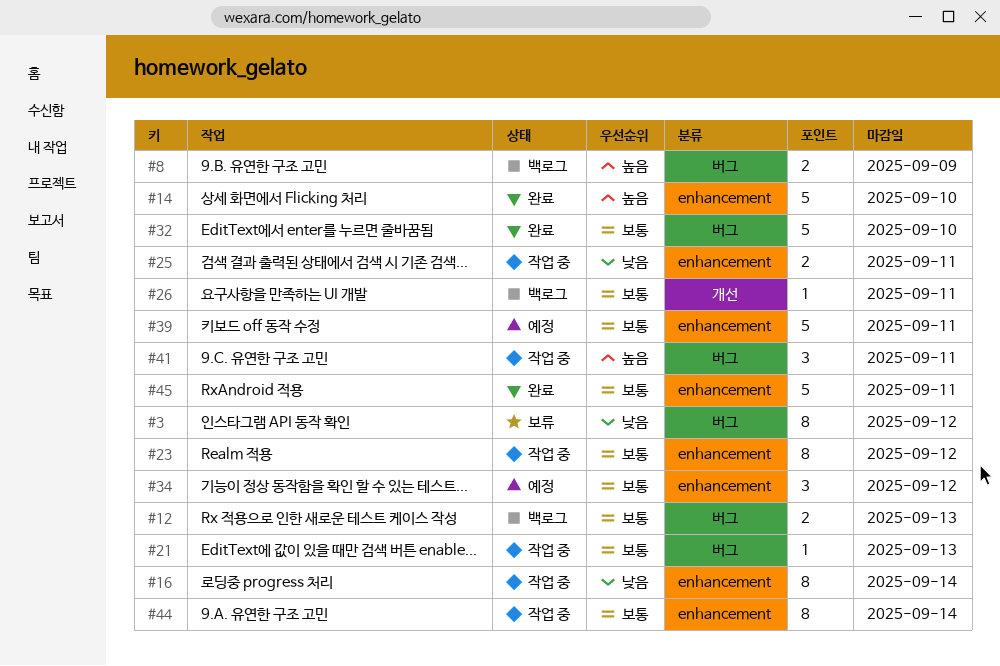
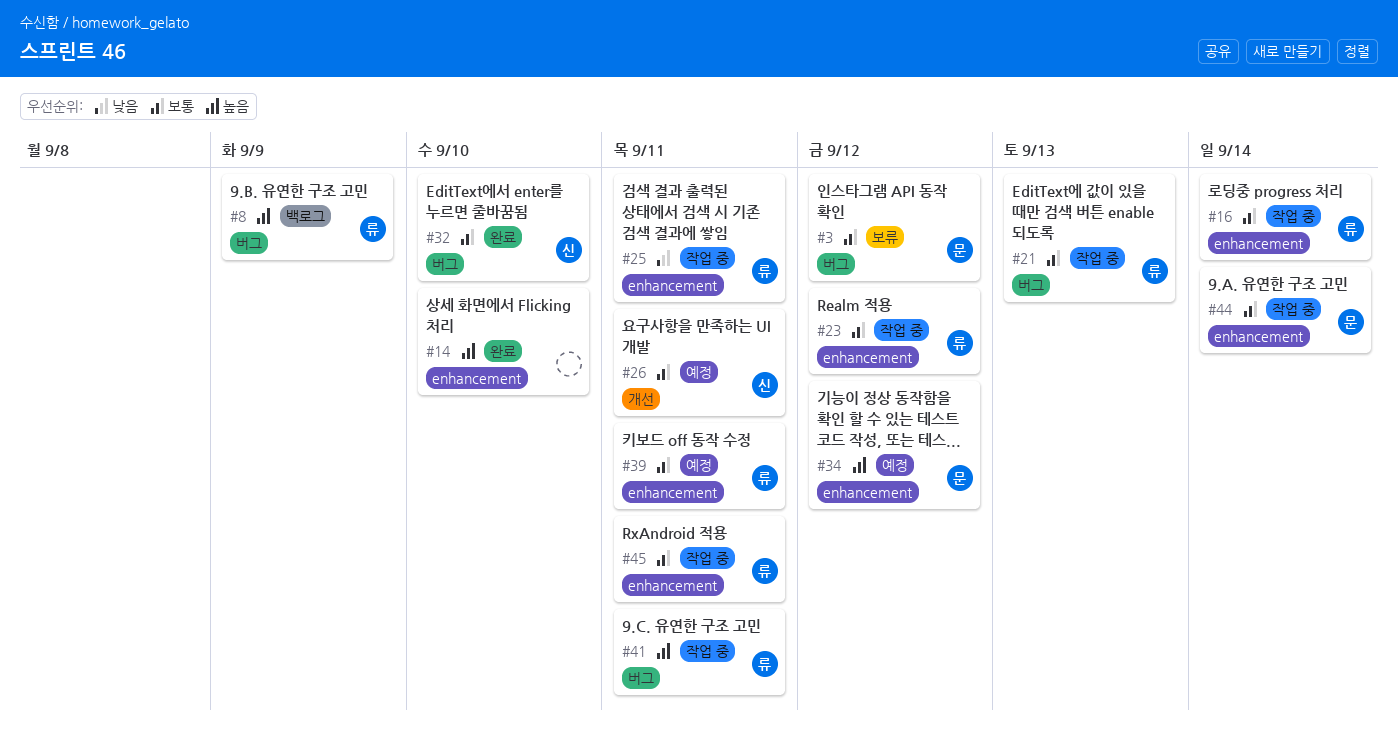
#3, priority: 낮음 -> 보통
#12: present -> none
#16, priority: 낮음 -> 보통
#26, status: 백로그 -> 예정
#34, priority: 보통 -> 높음
#45, status: 완료 -> 작업 중

